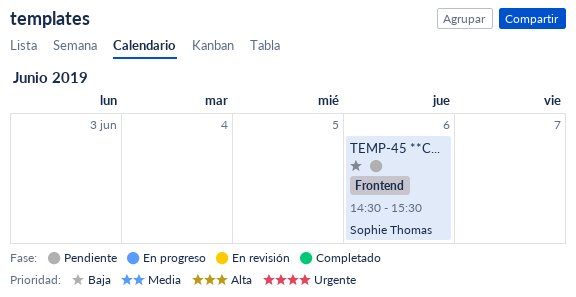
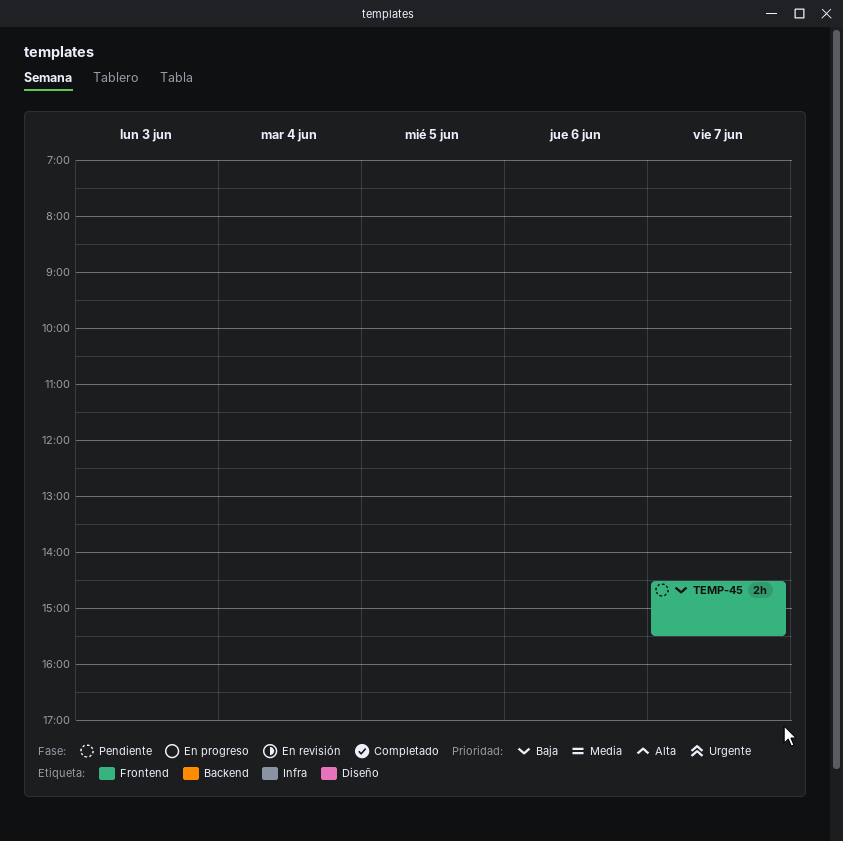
TEMP-45, day: Jun 6 -> Jun 7

